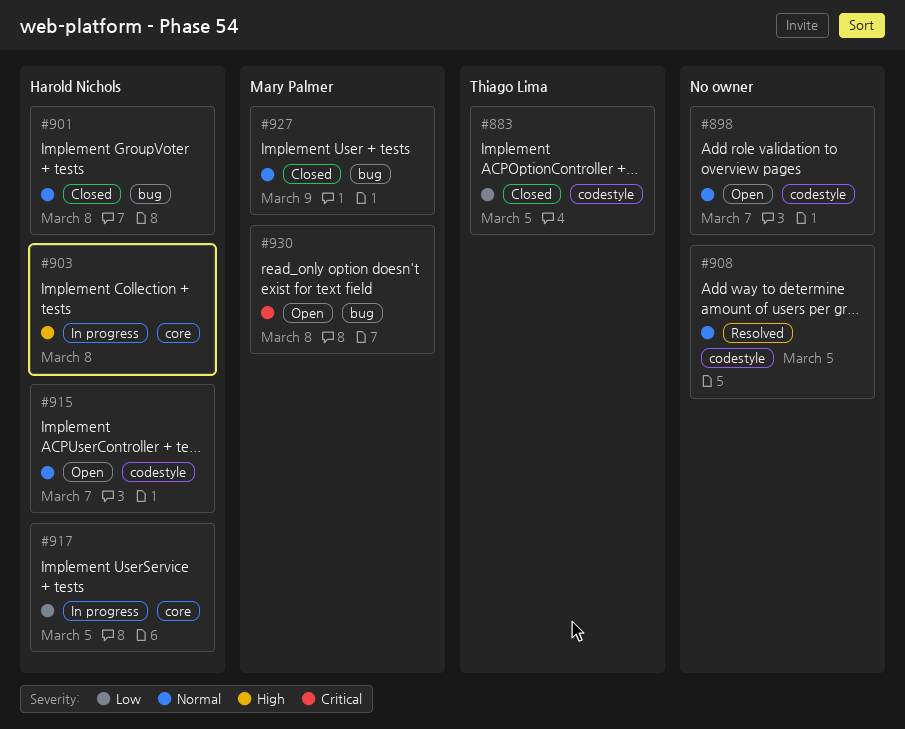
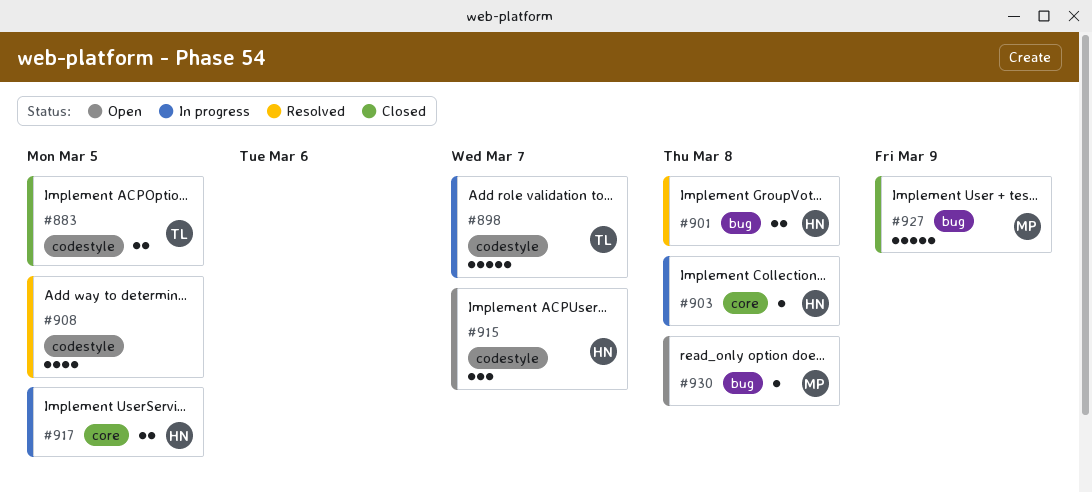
#898, status: Open -> In progress
#898, owner: none -> Thiago Lima
#901, status: Closed -> Resolved

